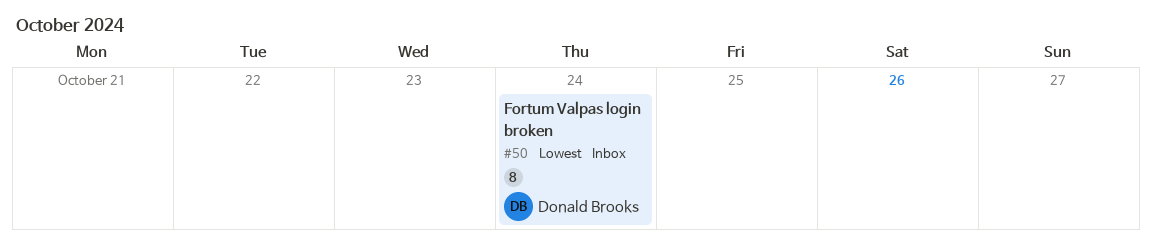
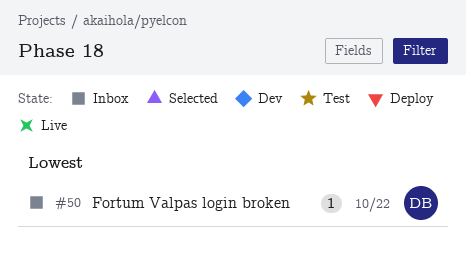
#50, estimate: 8 -> 1
#50, due: Oct 24 -> Oct 22

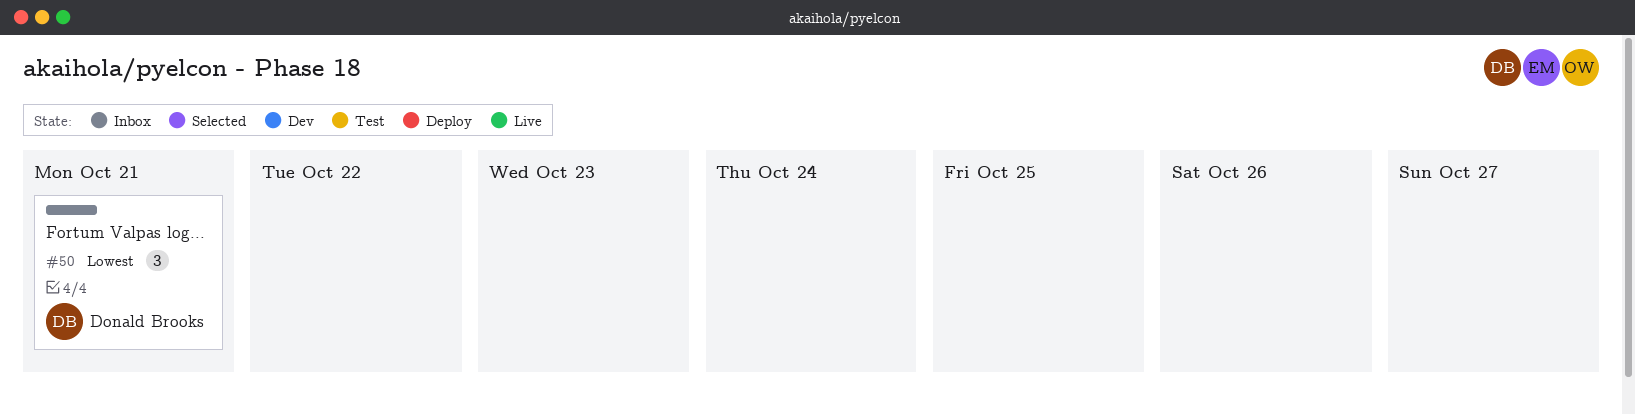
#50, estimate: 1 -> 3
#50, due: Oct 22 -> Oct 21

